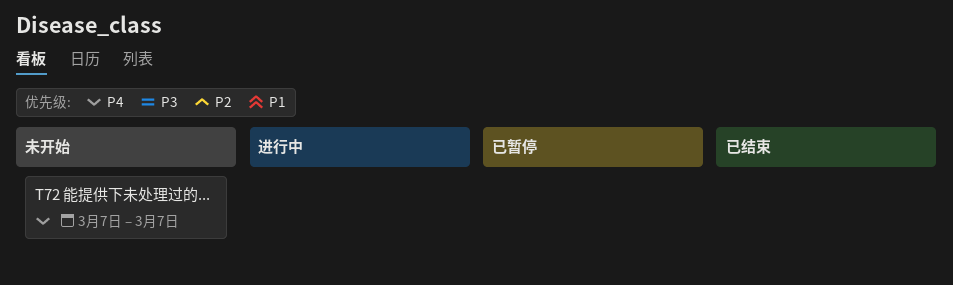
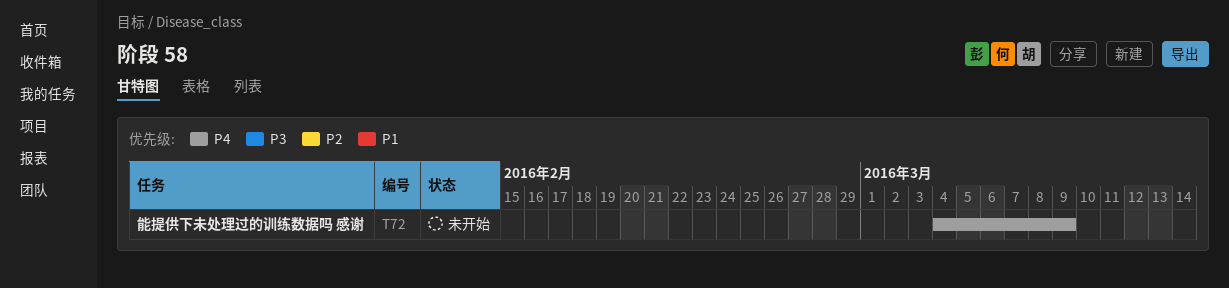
T72, start: Mar 7 -> Mar 4
T72, due: Mar 7 -> Mar 9

